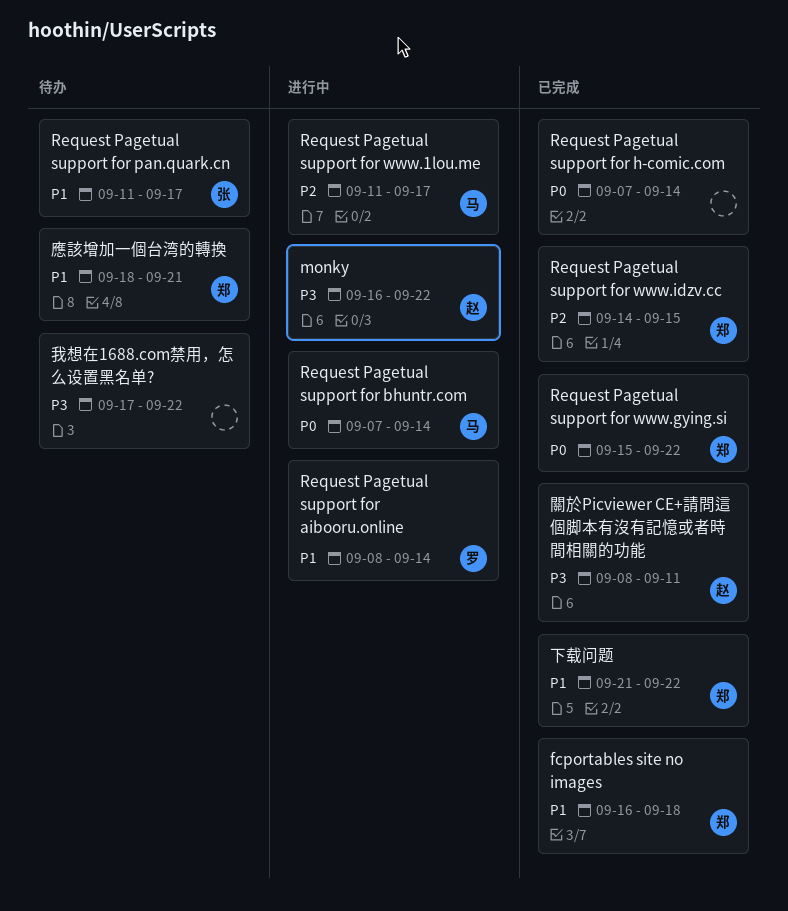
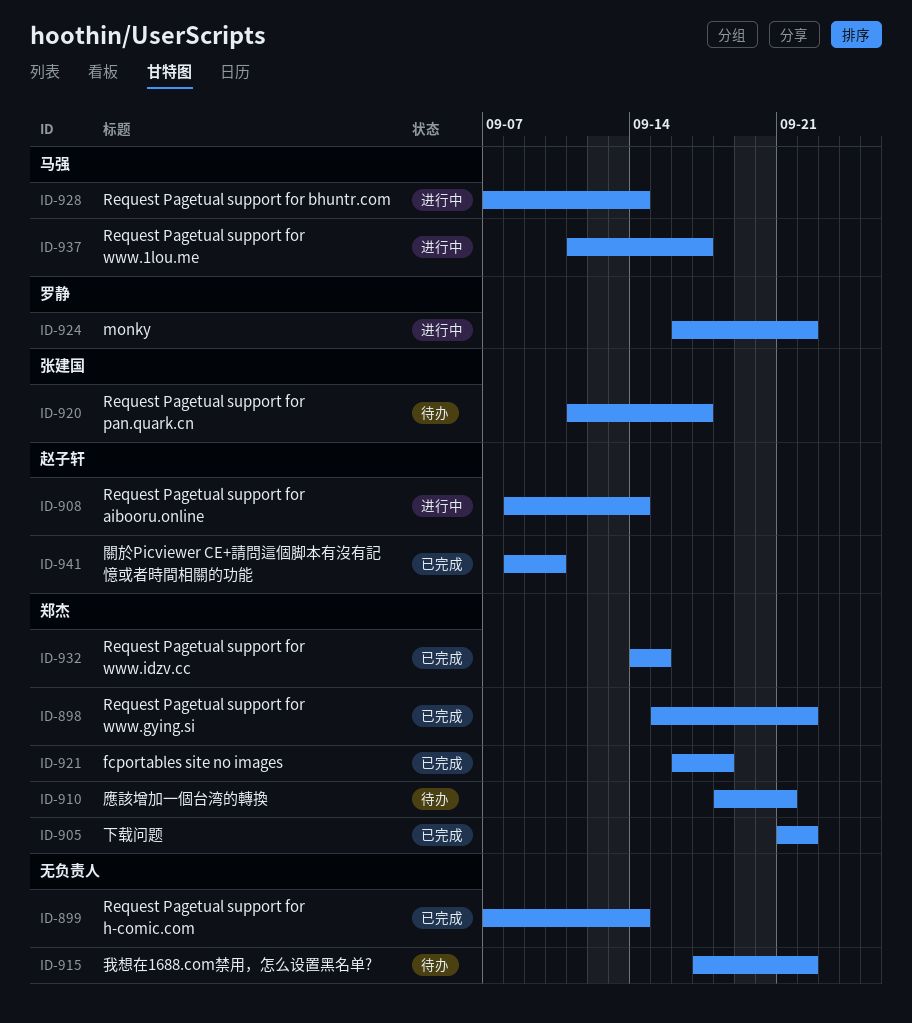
monky, owner: 赵子轩 -> 罗静
Request Pagetual support for aibooru.online, owner: 罗静 -> 赵子轩
關於Picviewer CE+請問這個脚本有沒有記憶或者時間相關的功能, due: Sep 11 -> Sep 10

